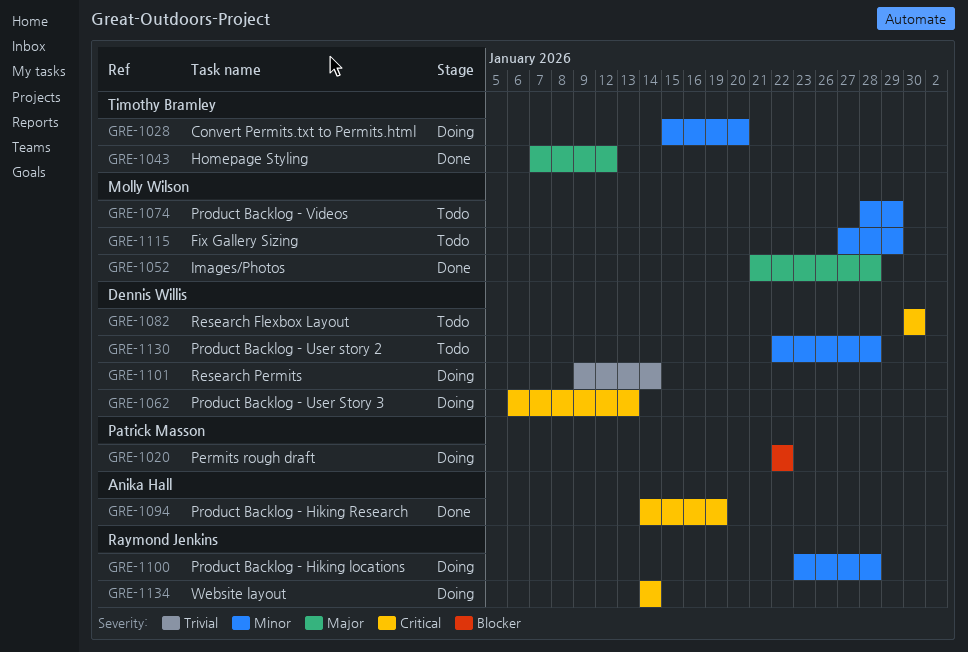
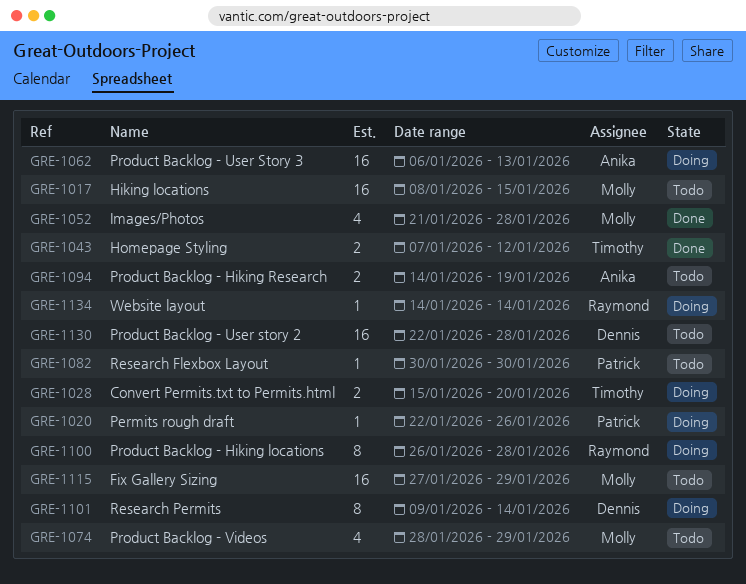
GRE-1017: none -> present
GRE-1020, due: Jan 22 -> Jan 26
GRE-1062, owner: Dennis Willis -> Anika Hall
GRE-1082, owner: Dennis Willis -> Patrick Masson
GRE-1094, status: Done -> Todo
GRE-1100, start: Jan 23 -> Jan 26

